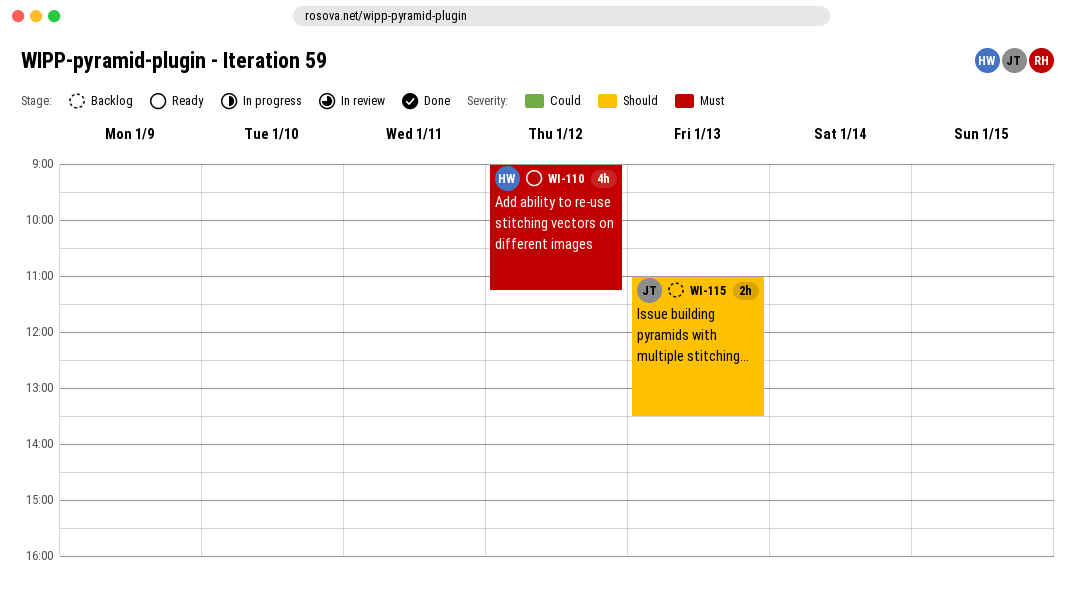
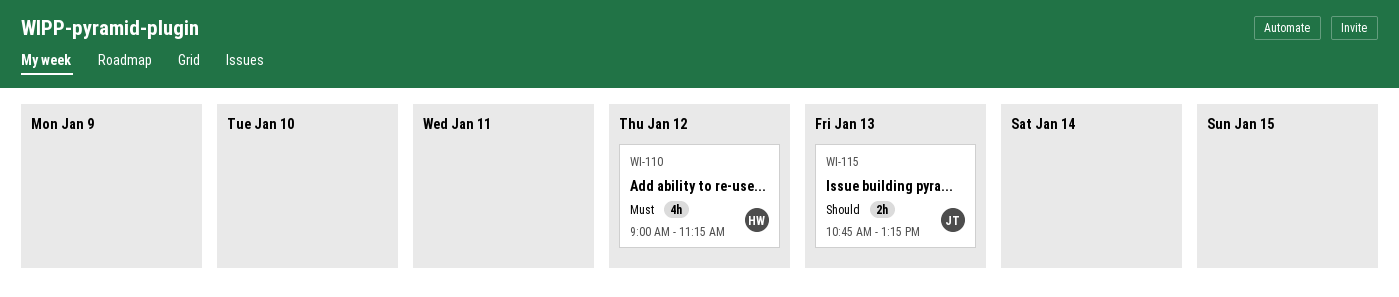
WI-115, begins: 11:00 -> 10:45
WI-115, ends: 13:30 -> 13:15

